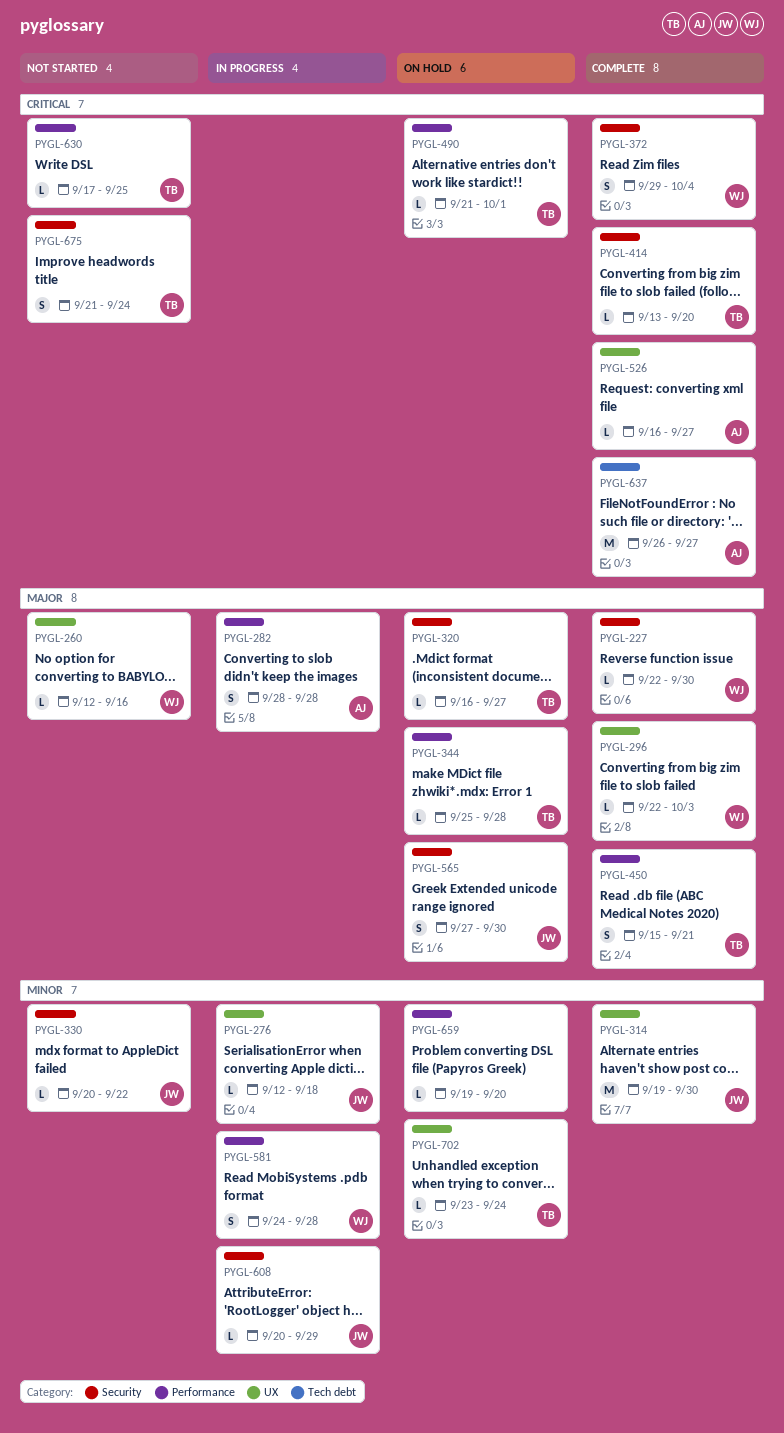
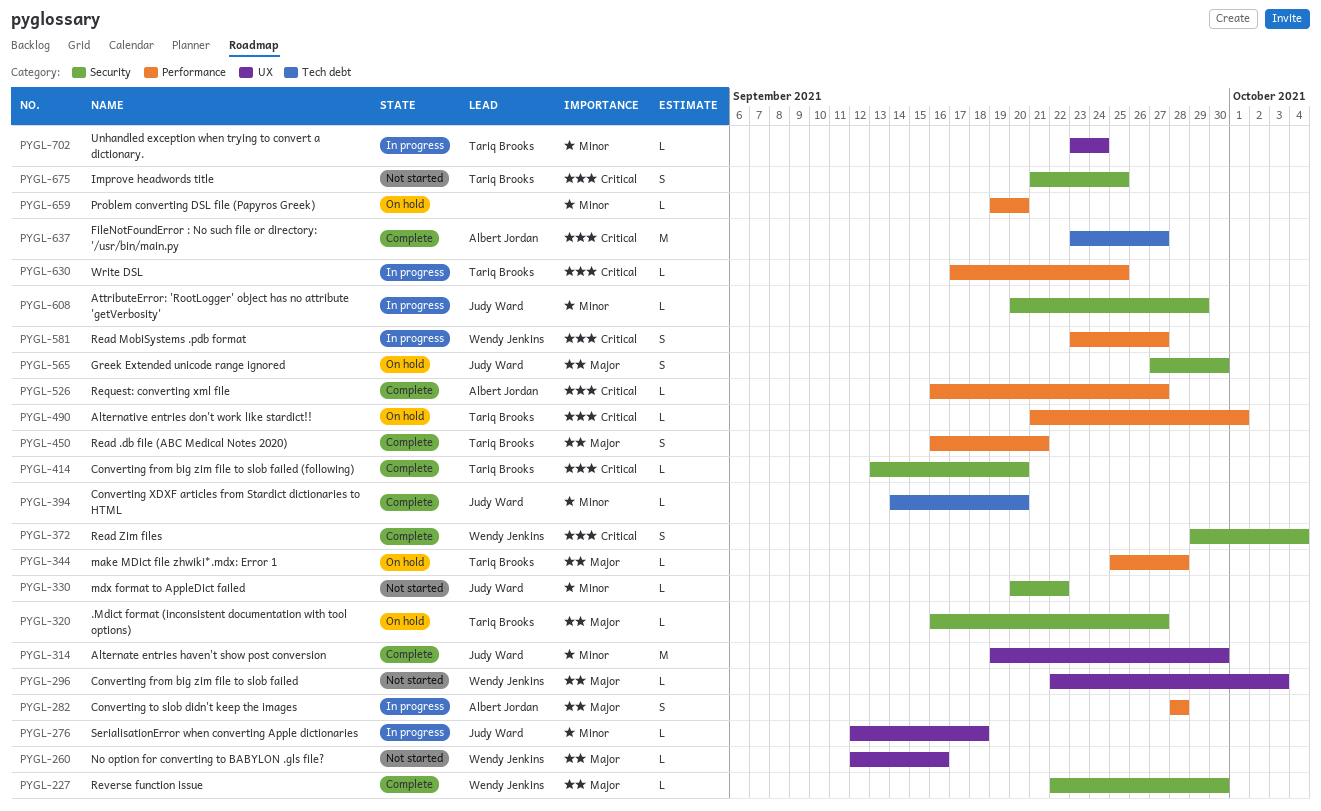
PYGL-296, status: Complete -> Not started
PYGL-394: none -> present
PYGL-450, start: Sep 15 -> Sep 16
PYGL-526, label: UX -> Performance
PYGL-581, priority: Minor -> Critical
PYGL-581, start: Sep 24 -> Sep 23
PYGL-581, due: Sep 28 -> Sep 27
PYGL-630, status: Not started -> In progress
PYGL-637, start: Sep 26 -> Sep 23
PYGL-675, due: Sep 24 -> Sep 25
PYGL-702, status: On hold -> In progress

